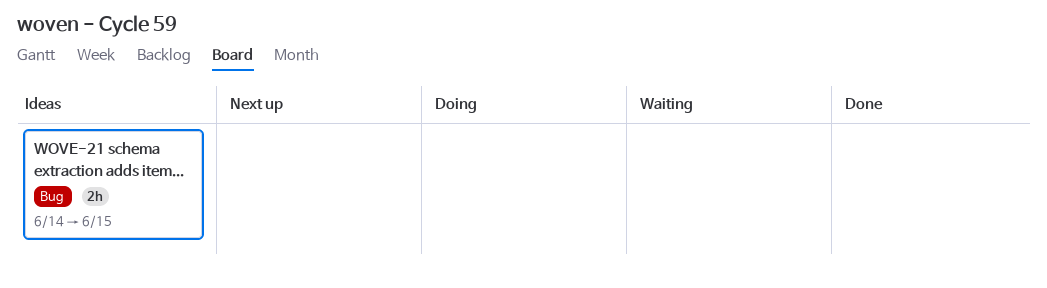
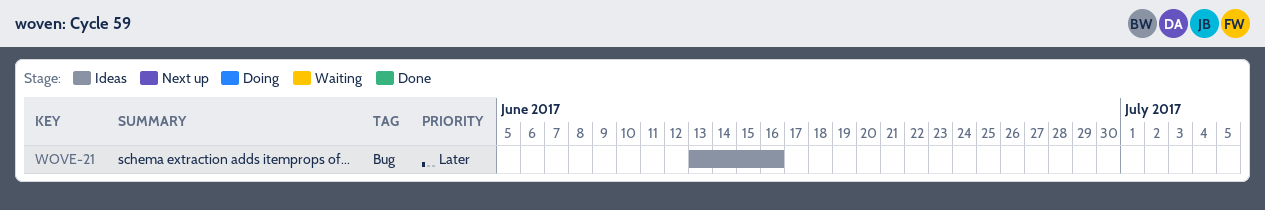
WOVE-21, start: Jun 14 -> Jun 13
WOVE-21, due: Jun 15 -> Jun 16

